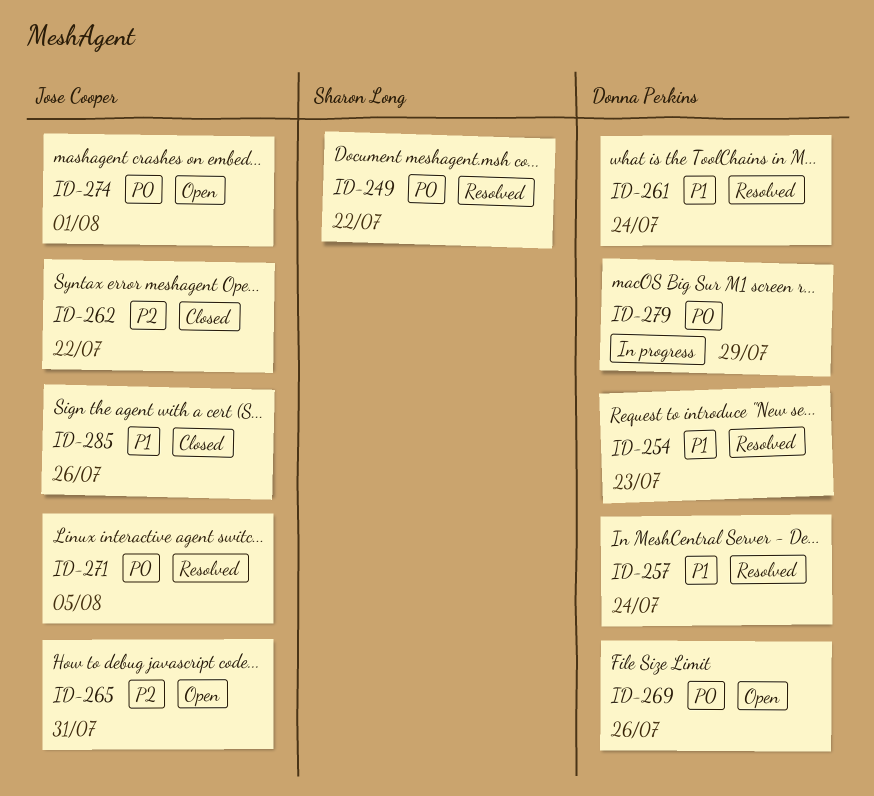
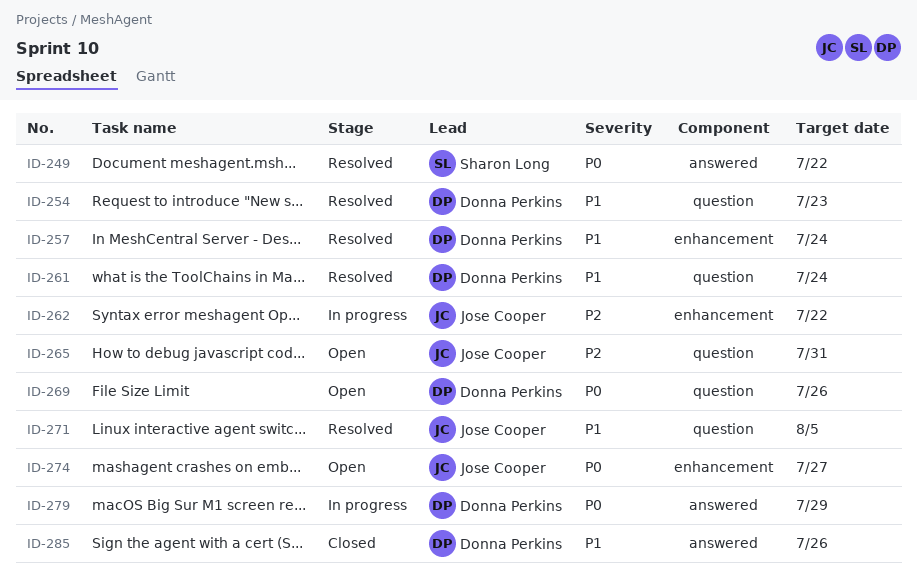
ID-262, status: Closed -> In progress
ID-271, priority: P0 -> P1
ID-274, due: Aug 1 -> Jul 27
ID-285, owner: Jose Cooper -> Donna Perkins

